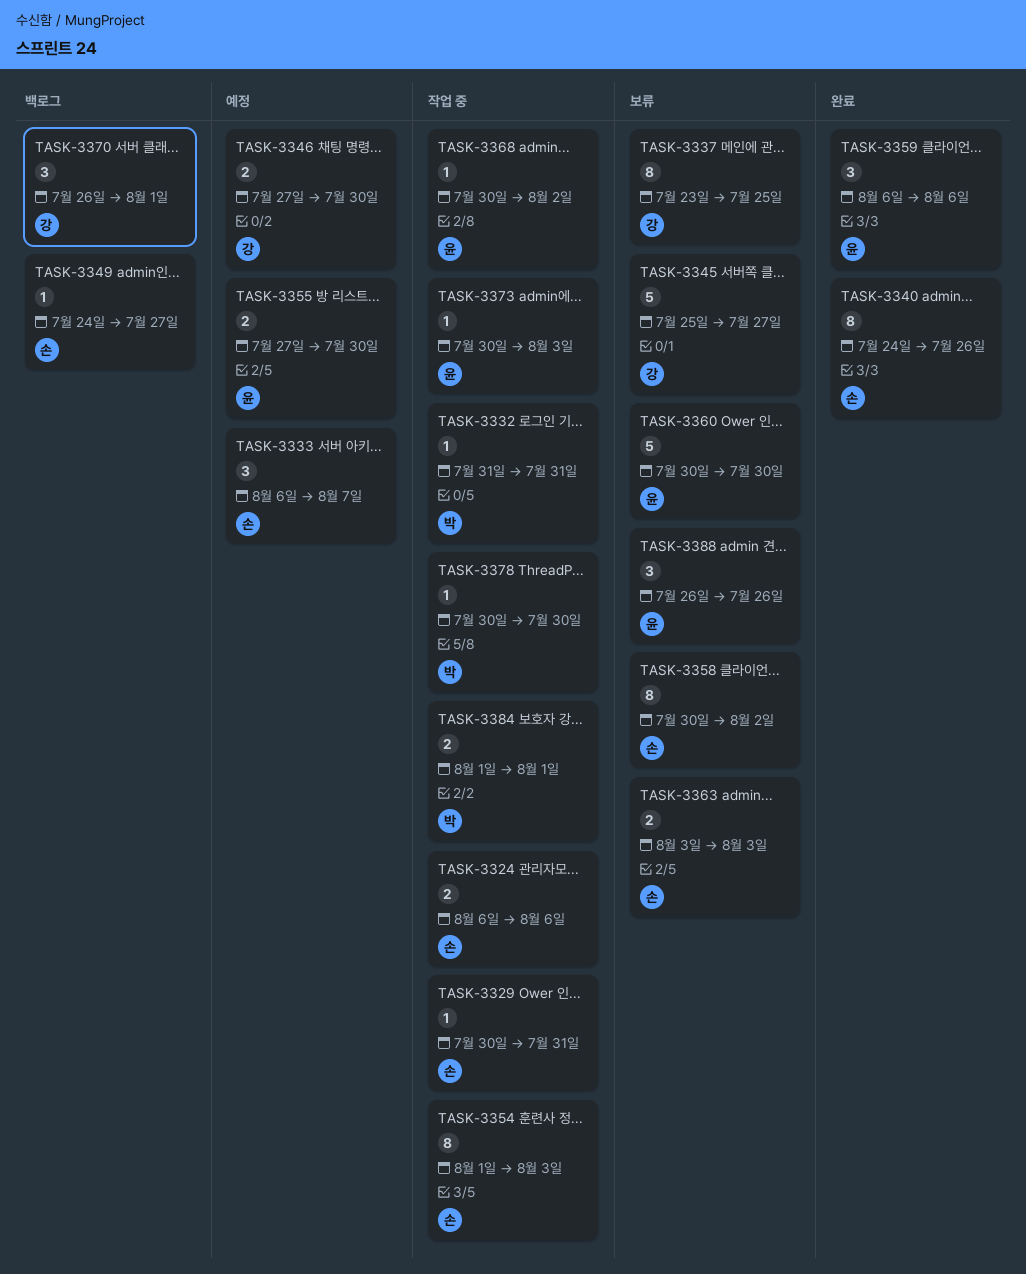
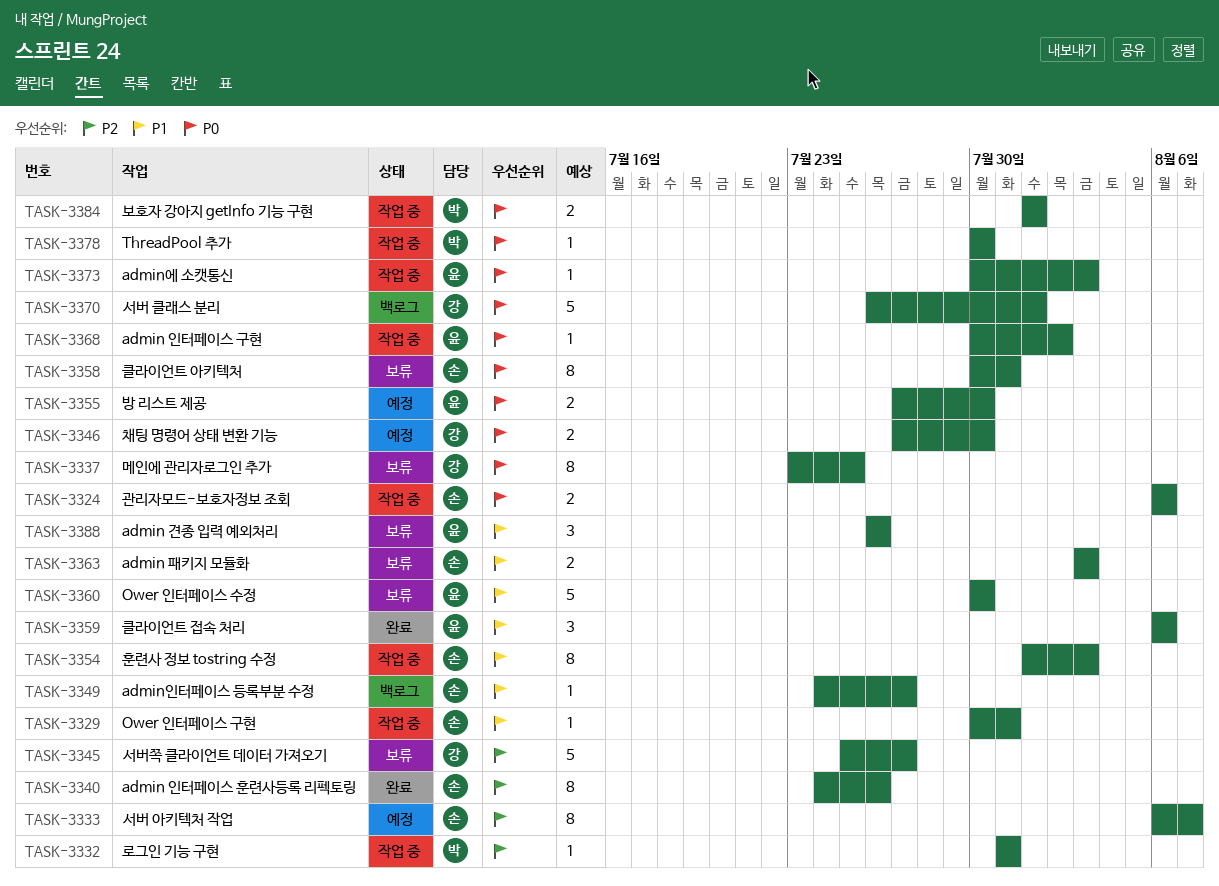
TASK-3333, estimate: 3 -> 8
TASK-3358, due: Aug 2 -> Jul 31
TASK-3370, estimate: 3 -> 5

